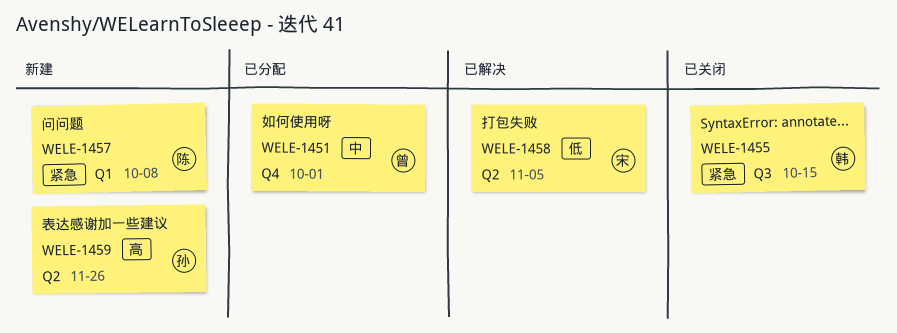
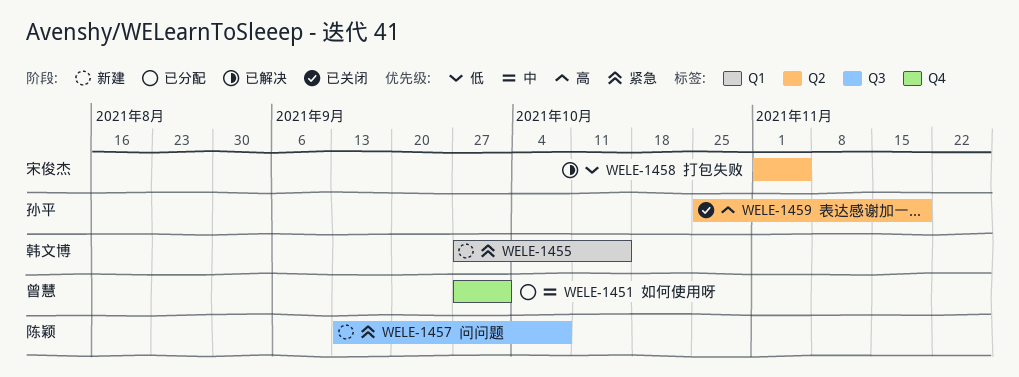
WELE-1455, status: 已关闭 -> 新建
WELE-1455, label: Q3 -> Q1
WELE-1457, label: Q1 -> Q3
WELE-1459, status: 新建 -> 已关闭
WELE-1459, due: Nov 26 -> Nov 19

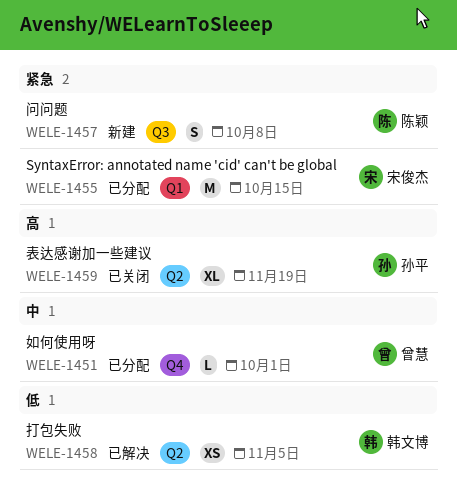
WELE-1455, status: 新建 -> 已分配
WELE-1455, owner: 韩文博 -> 宋俊杰
WELE-1458, owner: 宋俊杰 -> 韩文博

